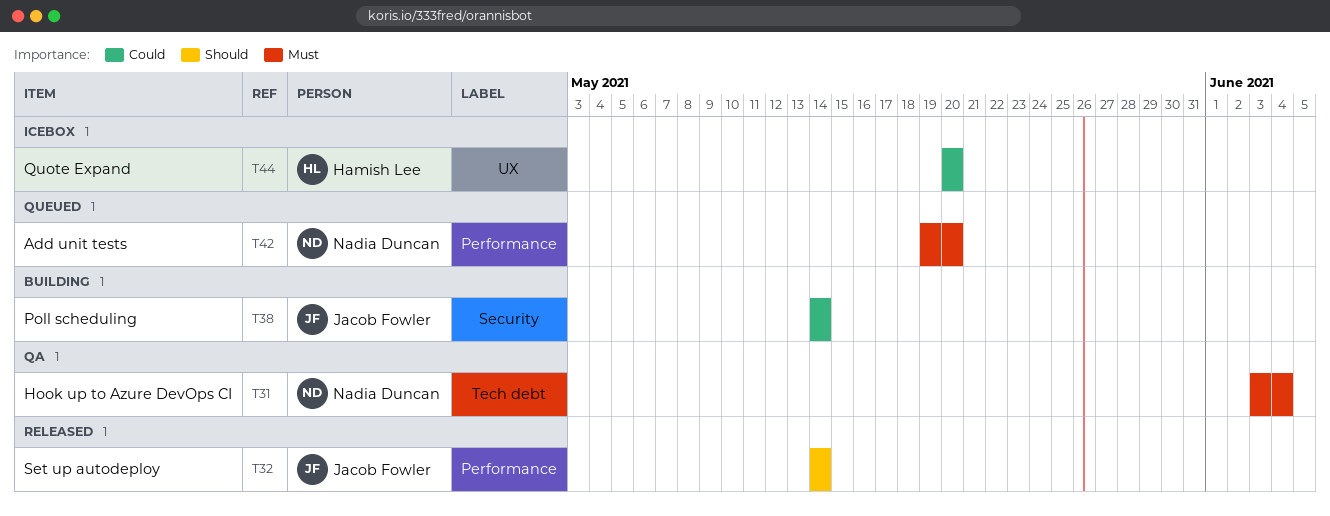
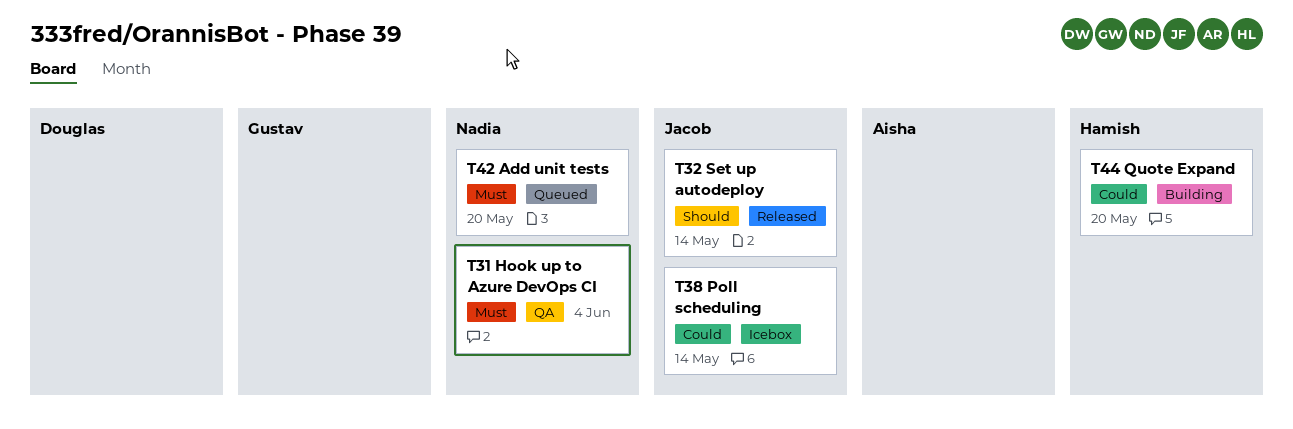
T38, status: Building -> Icebox
T44, status: Icebox -> Building

